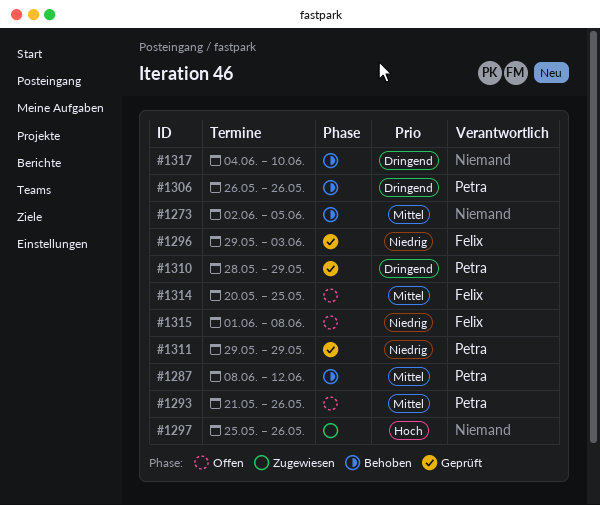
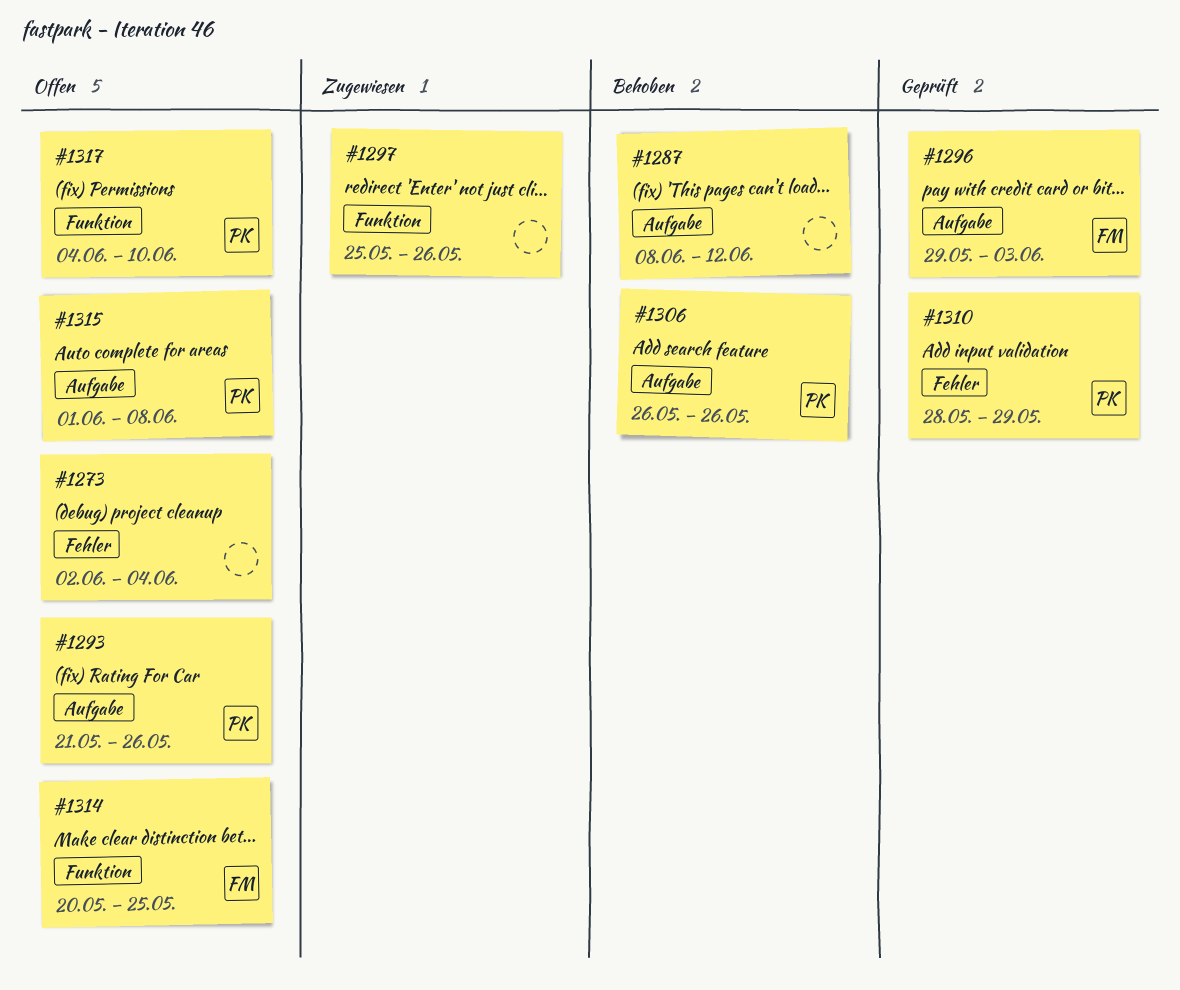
#1273, status: Behoben -> Offen
#1273, due: Jun 5 -> Jun 4
#1287, owner: Petra -> none
#1311: present -> none
#1315, owner: Felix -> Petra
#1317, status: Behoben -> Offen
#1317, owner: none -> Petra

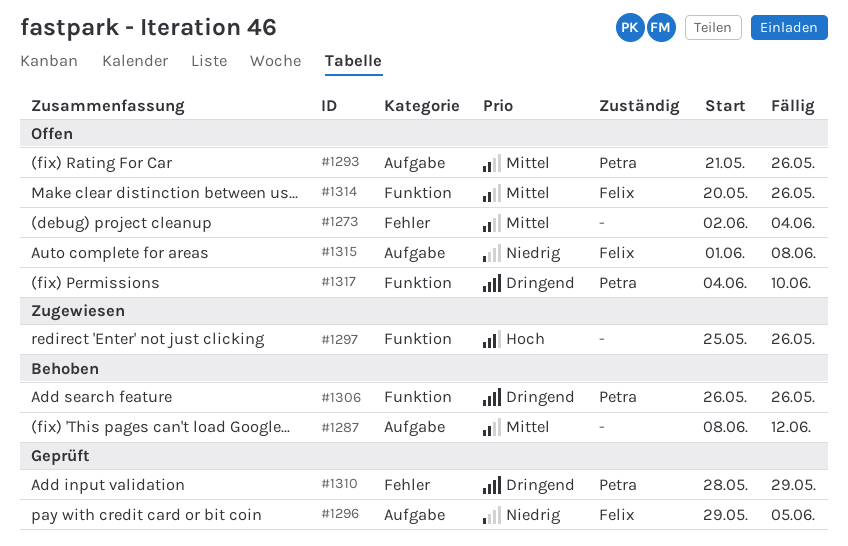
#1296, due: Jun 3 -> Jun 5
#1306, label: Aufgabe -> Funktion
#1314, due: May 25 -> May 26
#1315, owner: Petra -> Felix

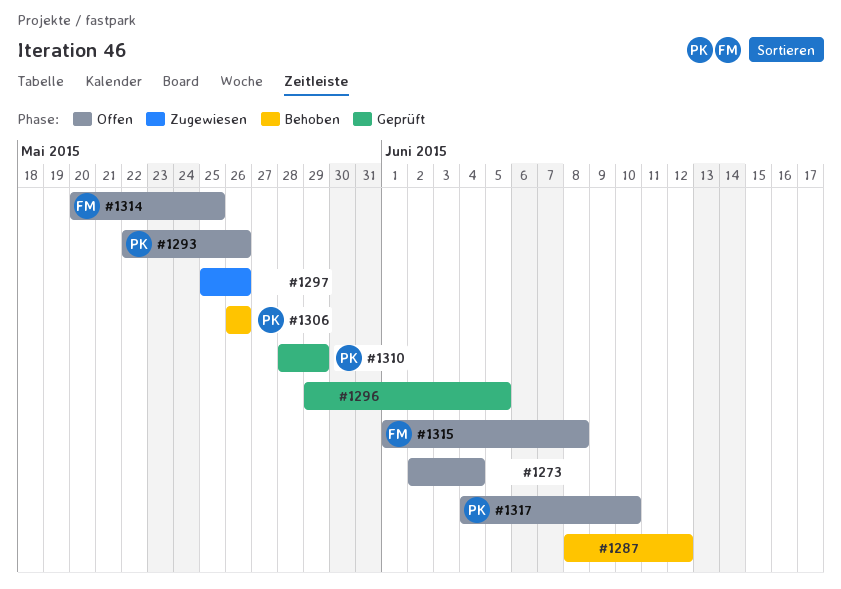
#1293, start: May 21 -> May 22
#1296, owner: Felix -> none
#1314, due: May 26 -> May 25

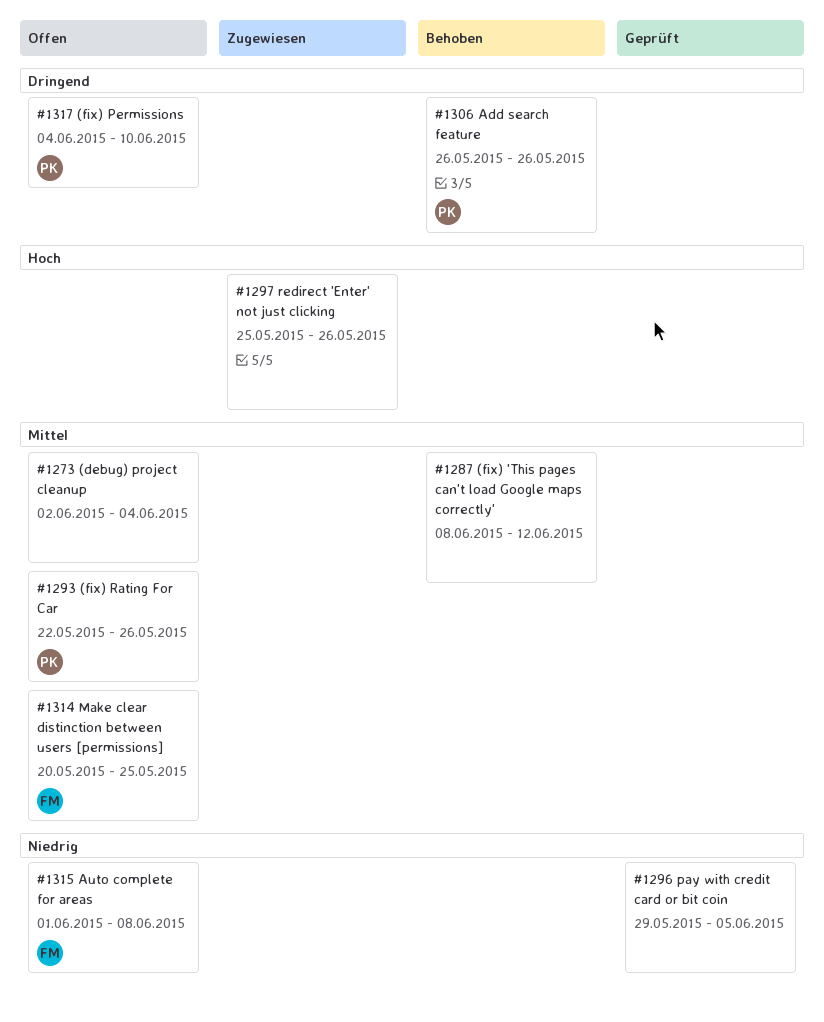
#1310: present -> none

